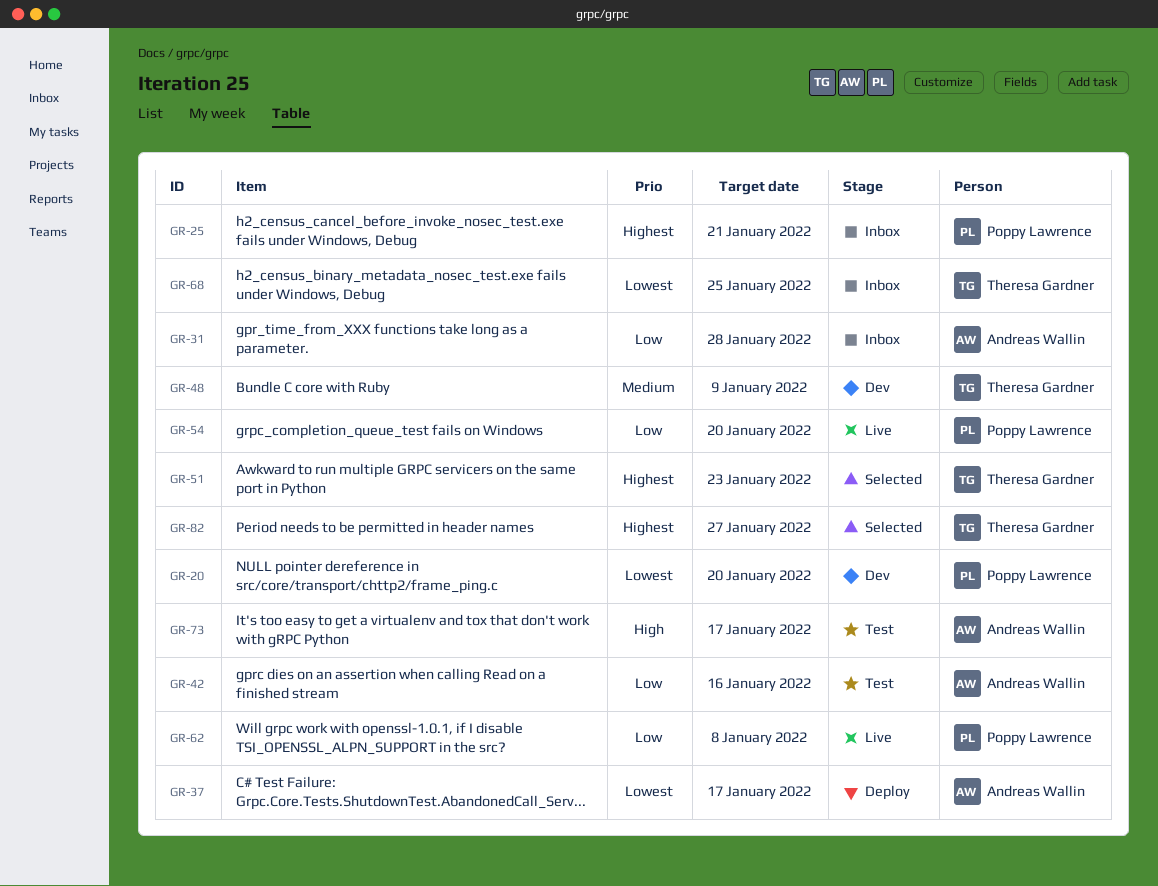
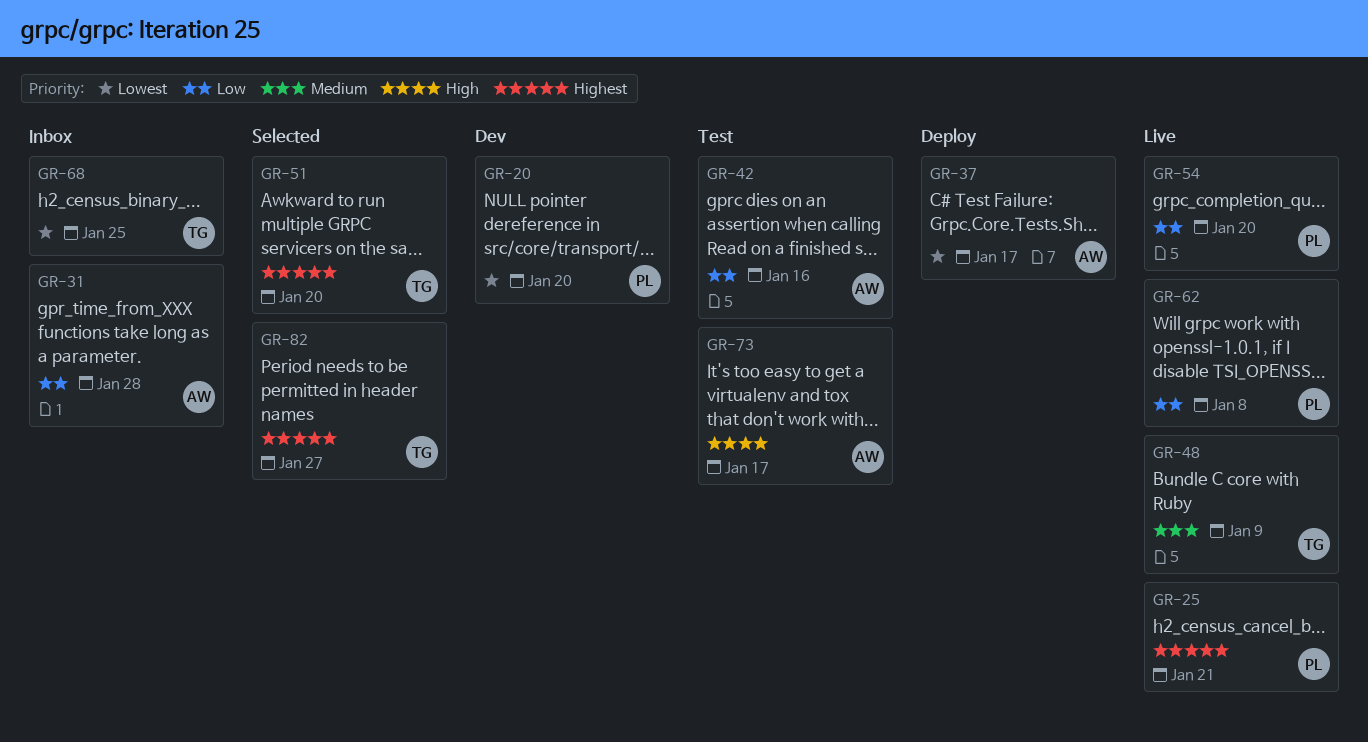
GR-25, status: Inbox -> Live
GR-48, status: Dev -> Live
GR-51, due: Jan 23 -> Jan 20

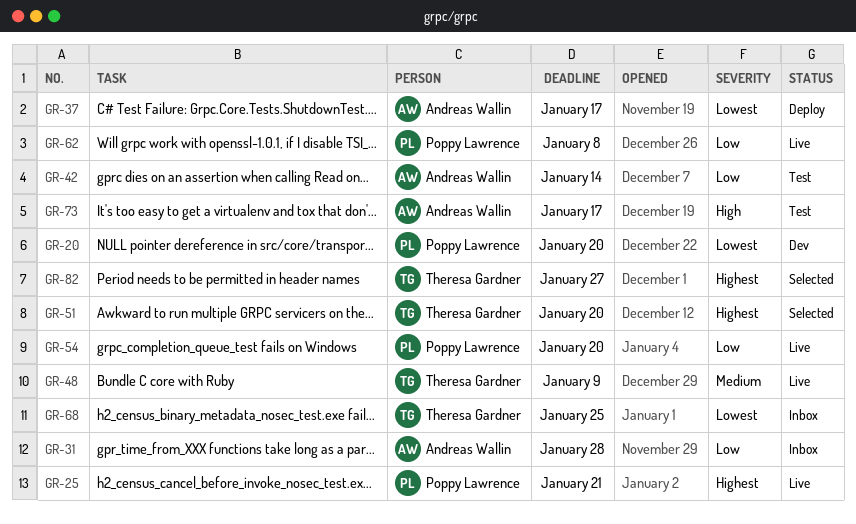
GR-42, due: Jan 16 -> Jan 14

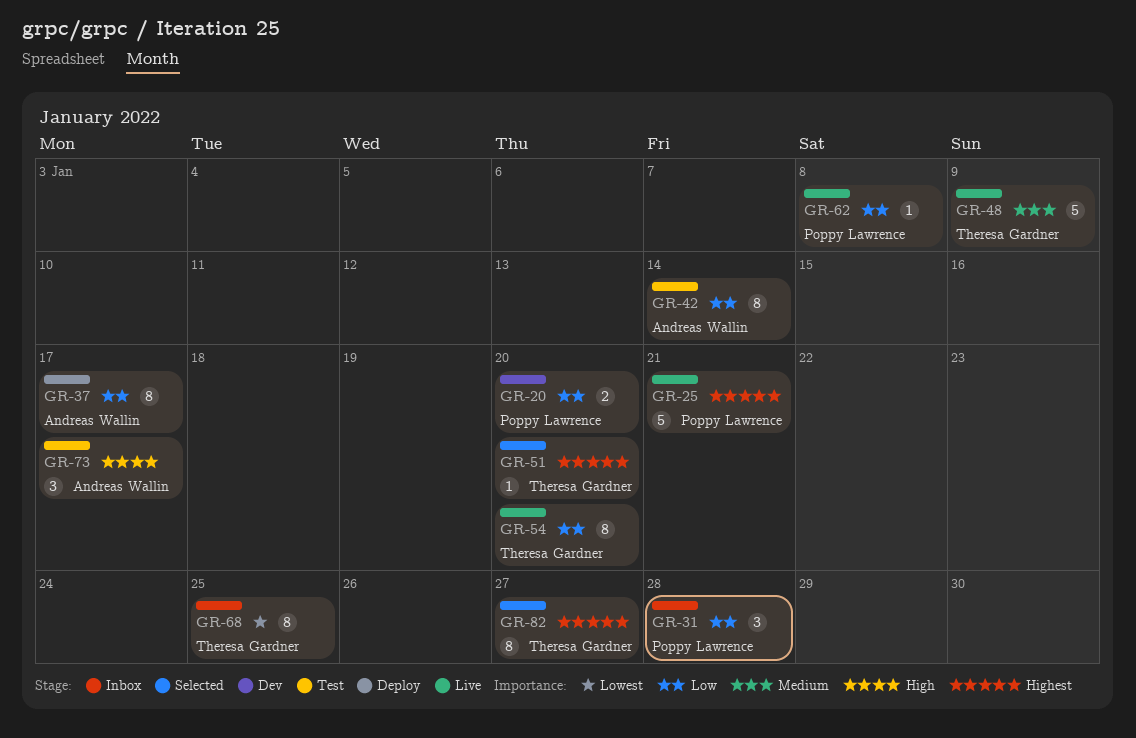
GR-20, priority: Lowest -> Low
GR-31, owner: Andreas Wallin -> Poppy Lawrence
GR-37, priority: Lowest -> Low
GR-54, owner: Poppy Lawrence -> Theresa Gardner

